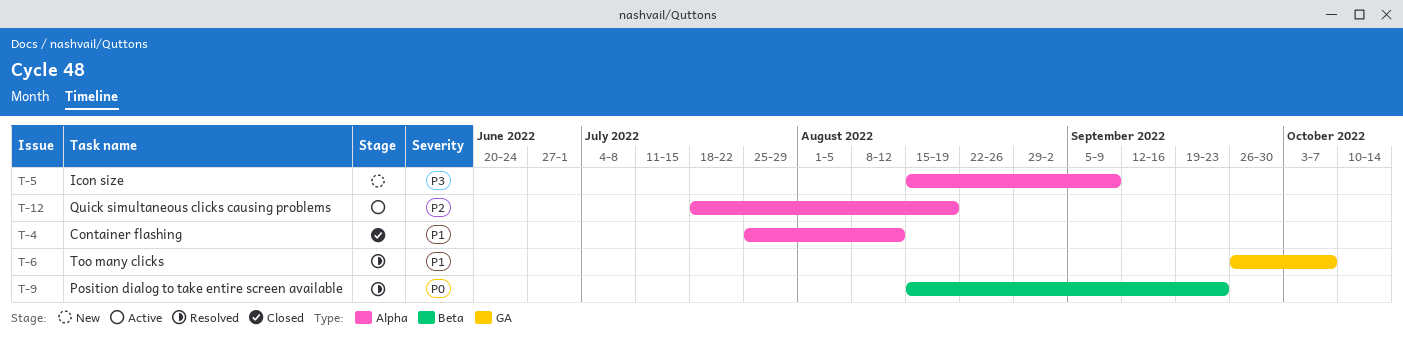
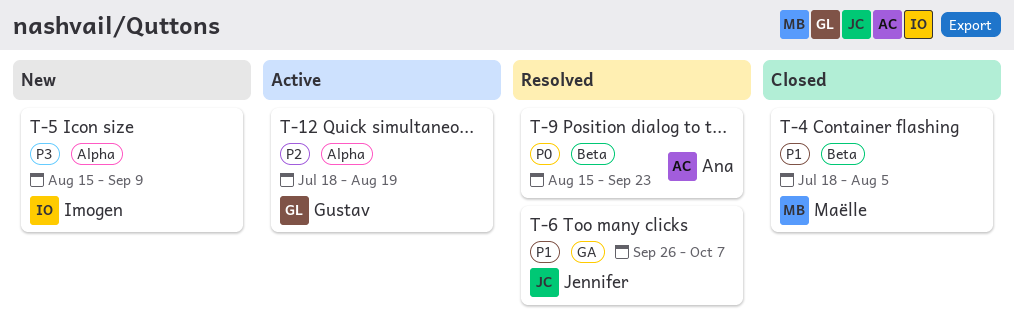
T-4, label: Alpha -> Beta
T-4, start: Jul 25 -> Jul 18
T-4, due: Aug 12 -> Aug 5

